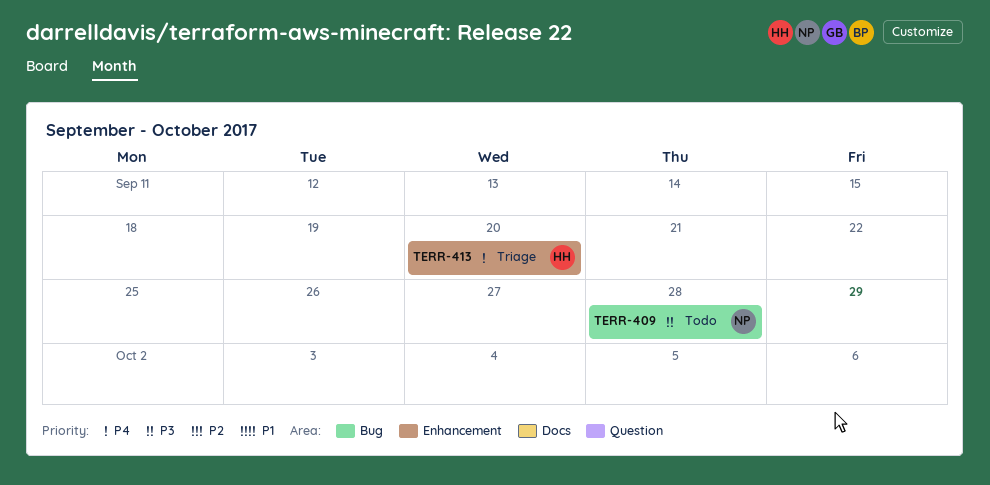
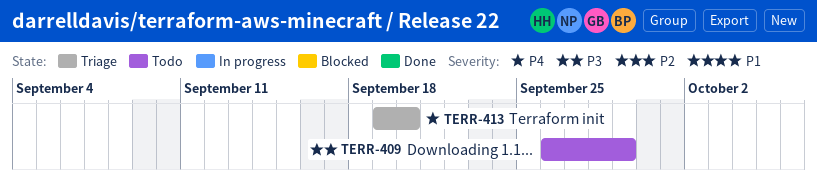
TERR-409, due: Sep 28 -> Sep 29

